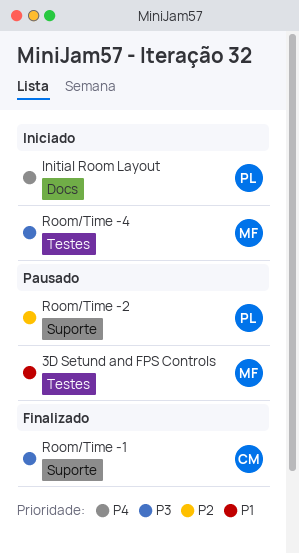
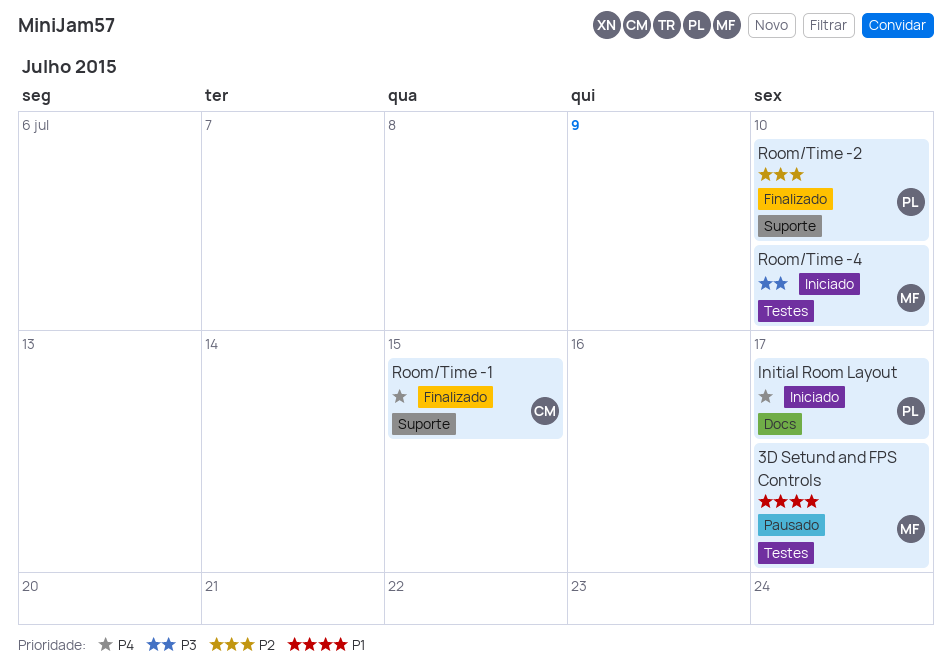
Room/Time -1, priority: P3 -> P4
Room/Time -2, status: Pausado -> Finalizado

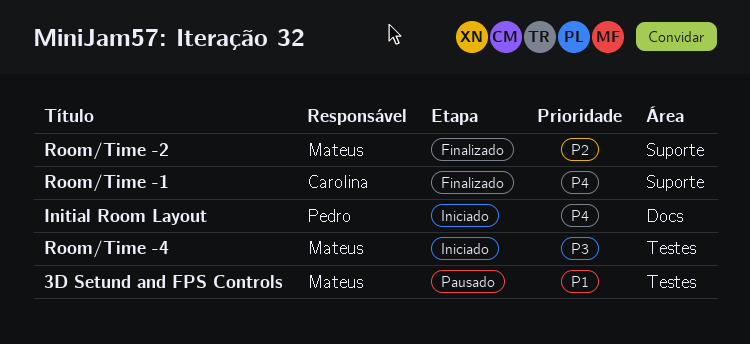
Room/Time -2, owner: Pedro -> Mateus

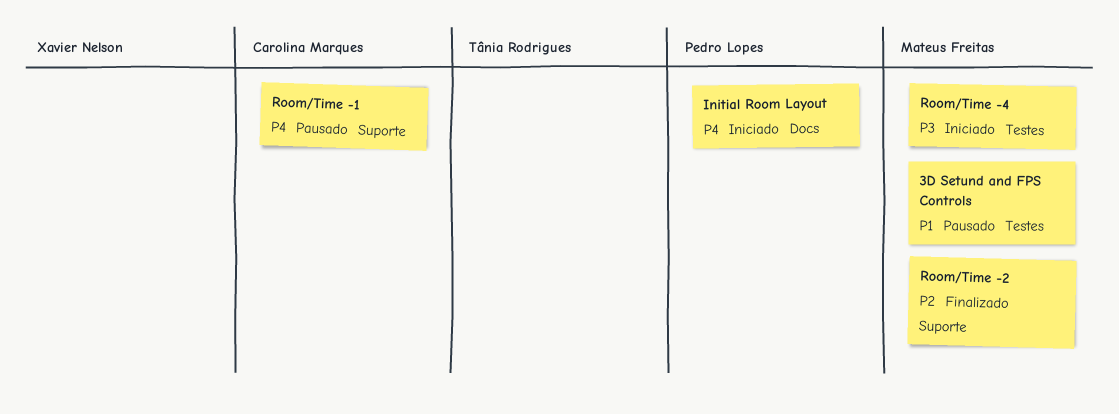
Room/Time -1, status: Finalizado -> Pausado

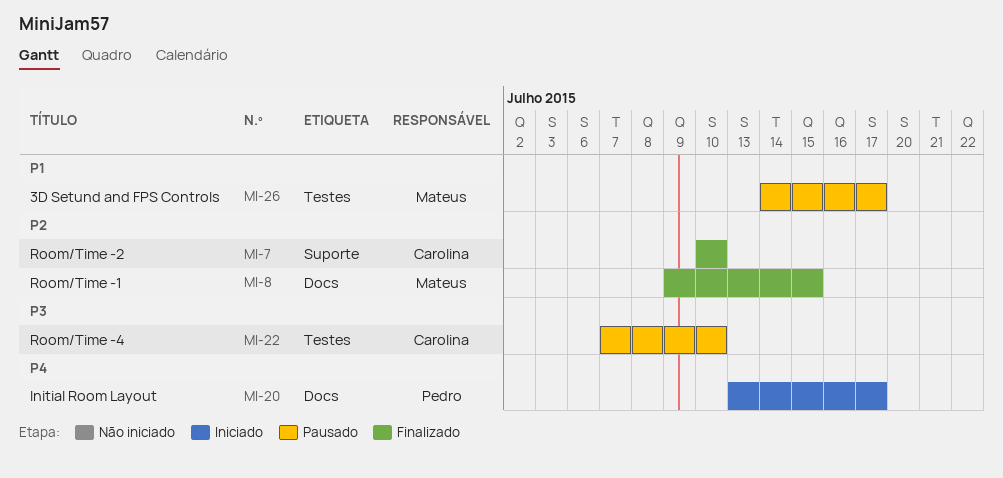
Room/Time -1, status: Pausado -> Finalizado
Room/Time -1, owner: Carolina Marques -> Mateus Freitas
Room/Time -1, priority: P4 -> P2
Room/Time -1, label: Suporte -> Docs
Room/Time -2, owner: Mateus Freitas -> Carolina Marques
Room/Time -4, status: Iniciado -> Pausado
Room/Time -4, owner: Mateus Freitas -> Carolina Marques

